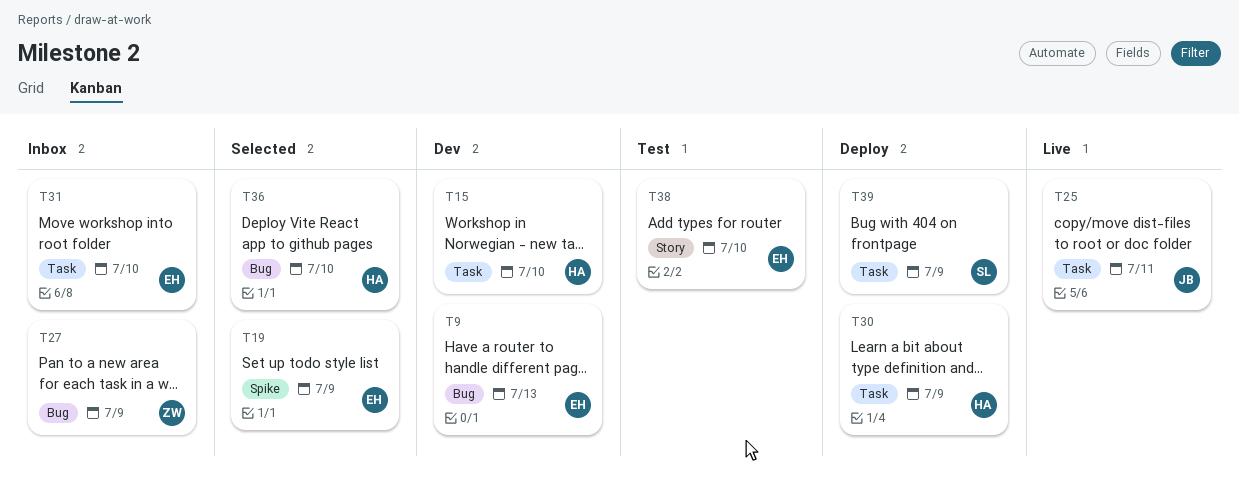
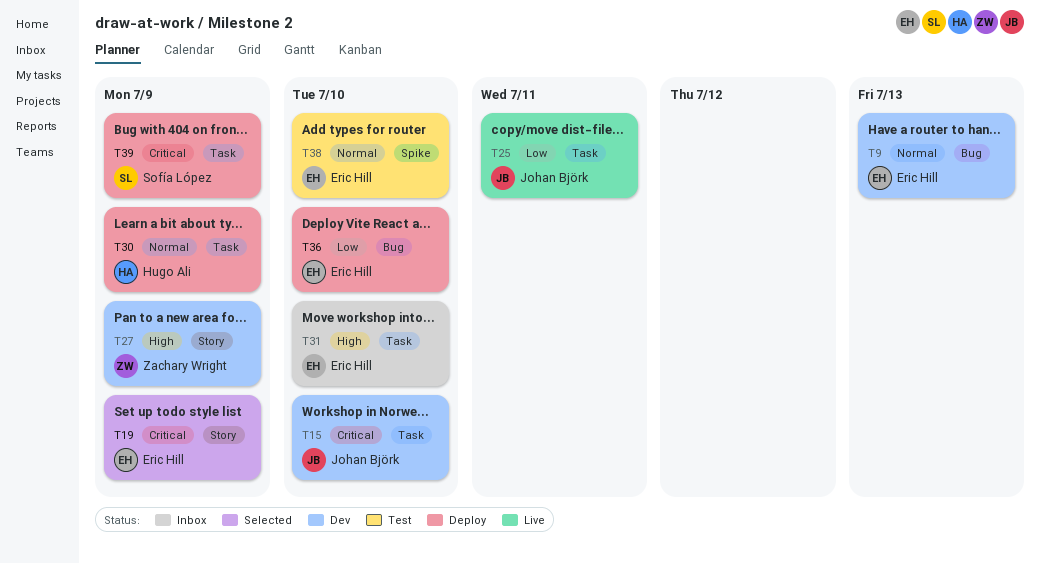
T15, owner: Hugo Ali -> Johan Björk
T19, label: Spike -> Story
T27, status: Inbox -> Dev
T27, label: Bug -> Story
T36, status: Selected -> Deploy
T36, owner: Hugo Ali -> Eric Hill
T38, label: Story -> Spike

